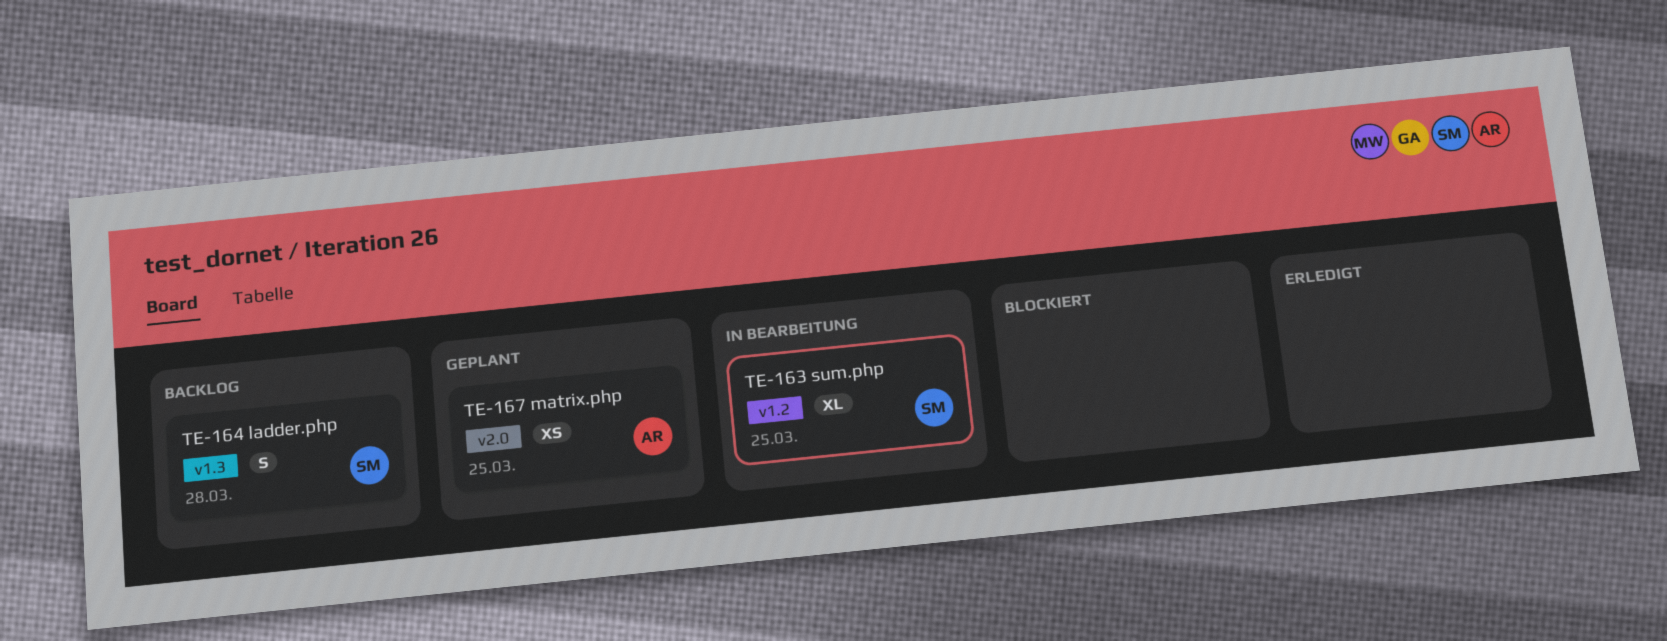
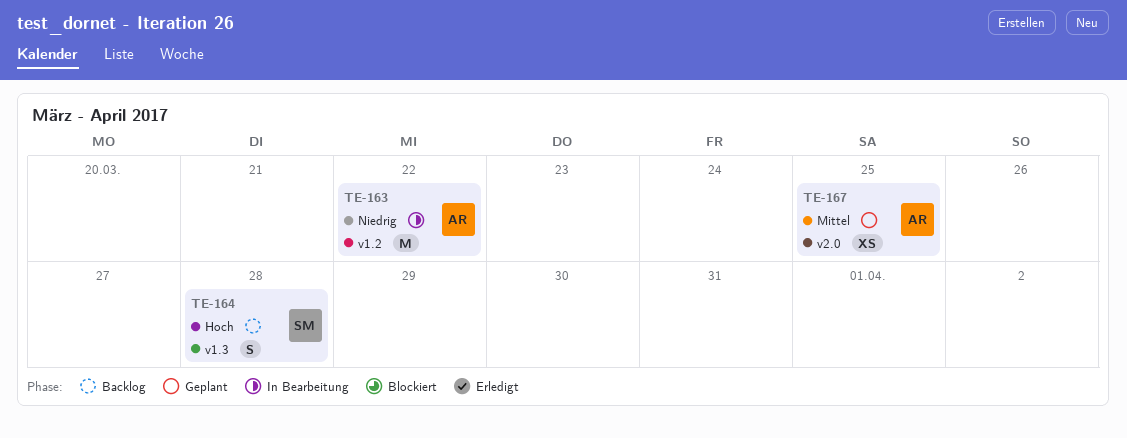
TE-163, owner: SM -> AR
TE-163, estimate: XL -> M
TE-163, due: Mar 25 -> Mar 22

